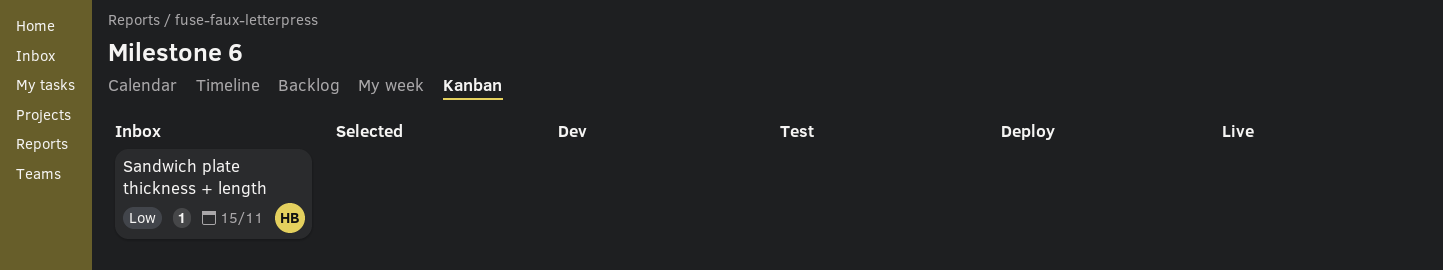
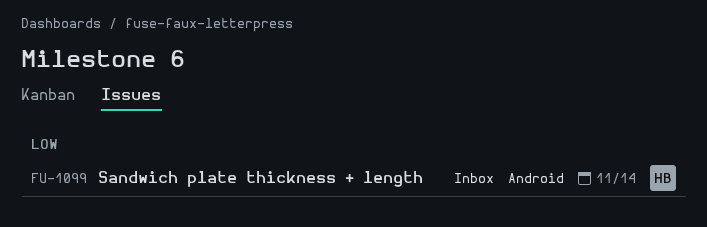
Sandwich plate thickness + length, due: Nov 15 -> Nov 14

